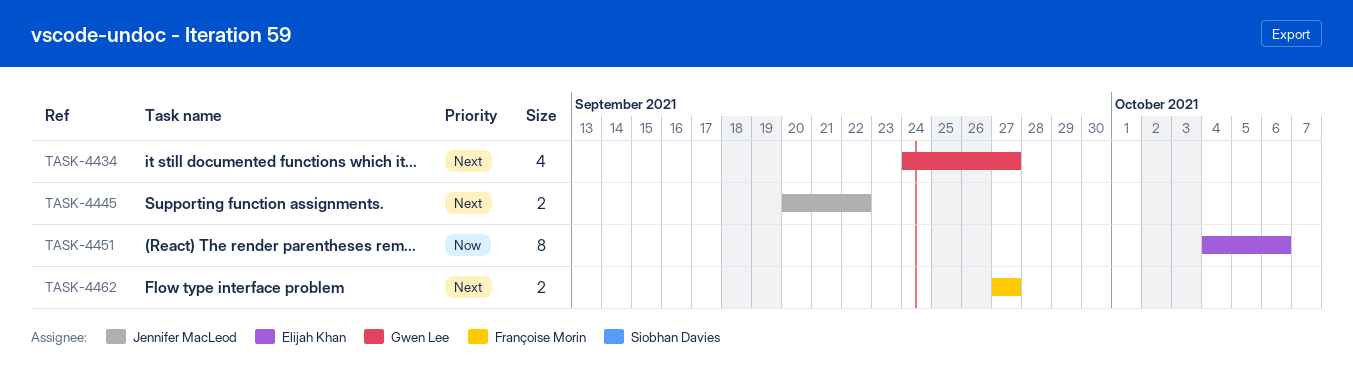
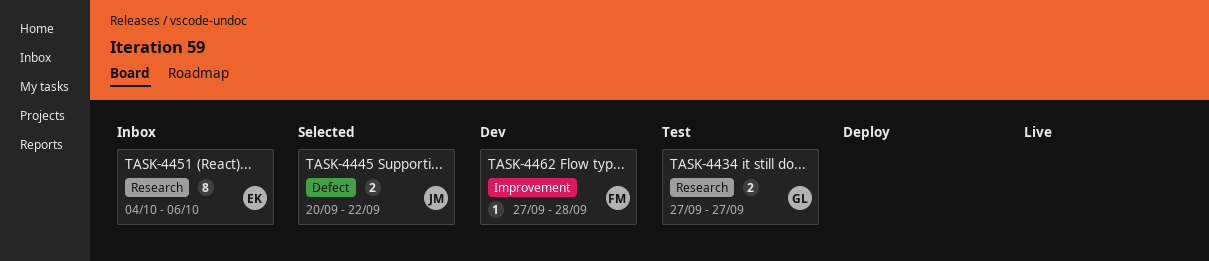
TASK-4434, estimate: 4 -> 2
TASK-4434, start: Sep 24 -> Sep 27
TASK-4462, estimate: 2 -> 1
TASK-4462, due: Sep 27 -> Sep 28

